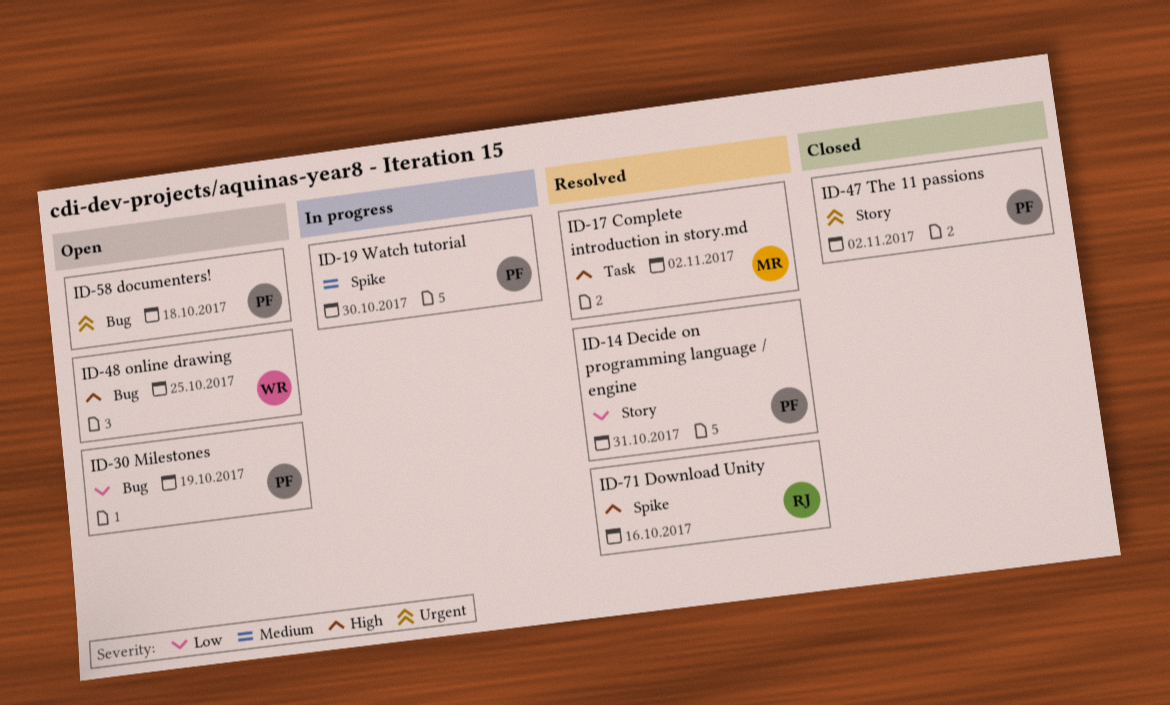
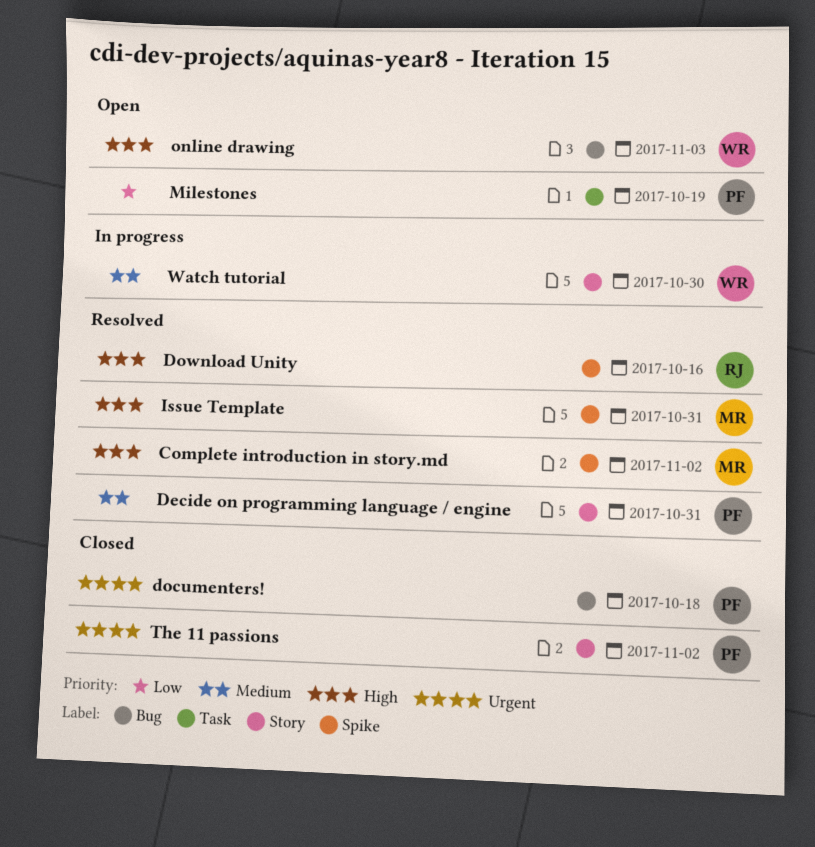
Complete introduction in story.md, label: Task -> Spike
Decide on programming language / engine, priority: Low -> Medium
documenters!, status: Open -> Closed
Issue Template: none -> present
Milestones, label: Bug -> Task
online drawing, due: Oct 25 -> Nov 3
Watch tutorial, owner: PF -> WR
Watch tutorial, label: Spike -> Story

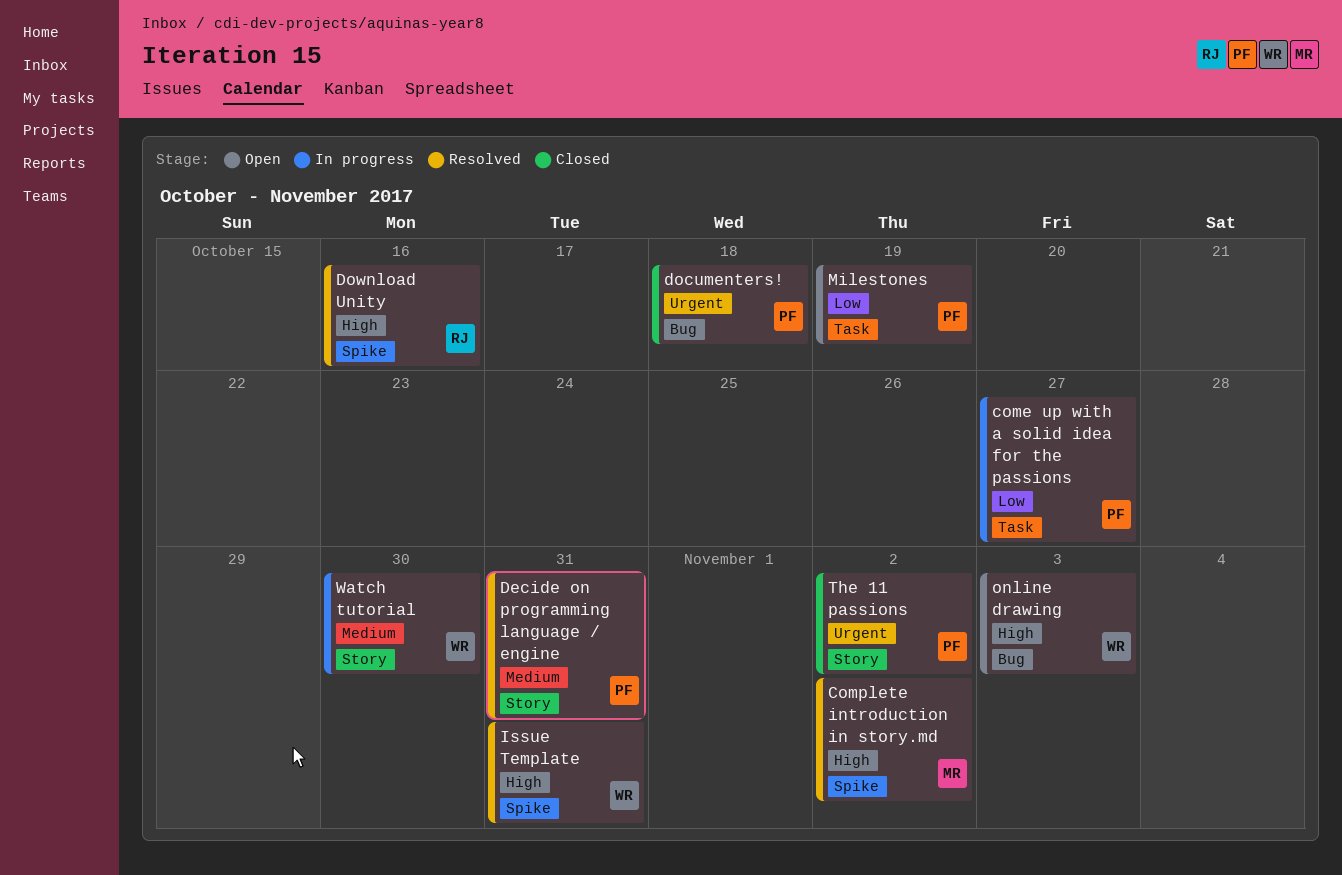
come up with a solid idea for the passions: none -> present
Issue Template, owner: MR -> WR

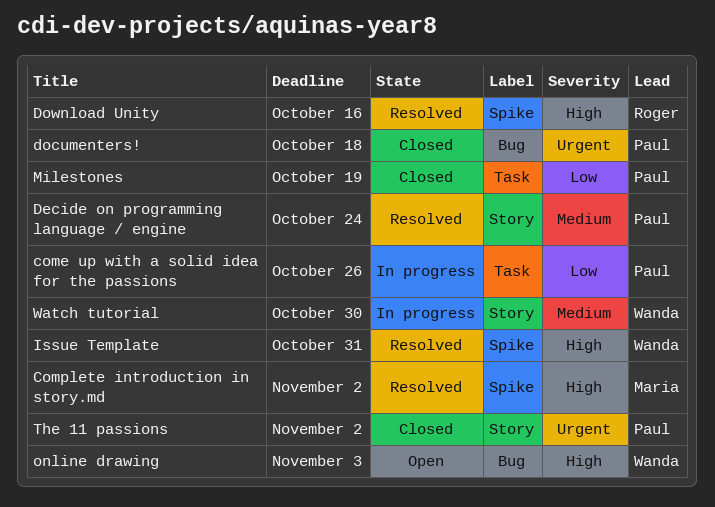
come up with a solid idea for the passions, due: Oct 27 -> Oct 26
Decide on programming language / engine, due: Oct 31 -> Oct 24
Milestones, status: Open -> Closed

